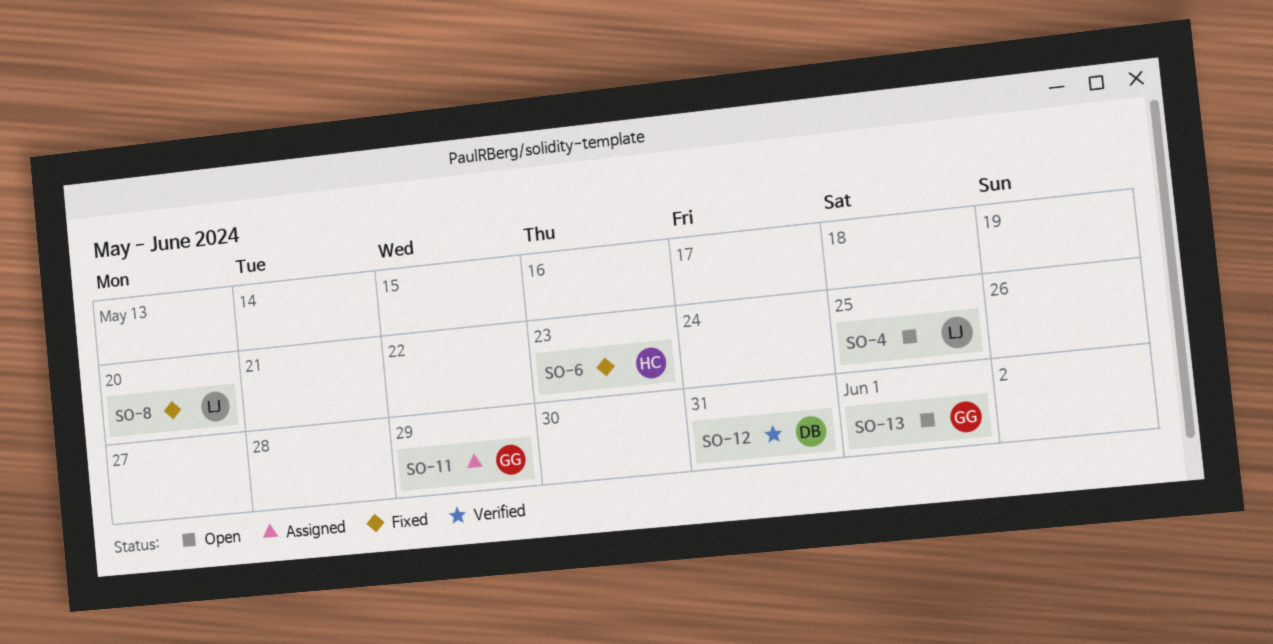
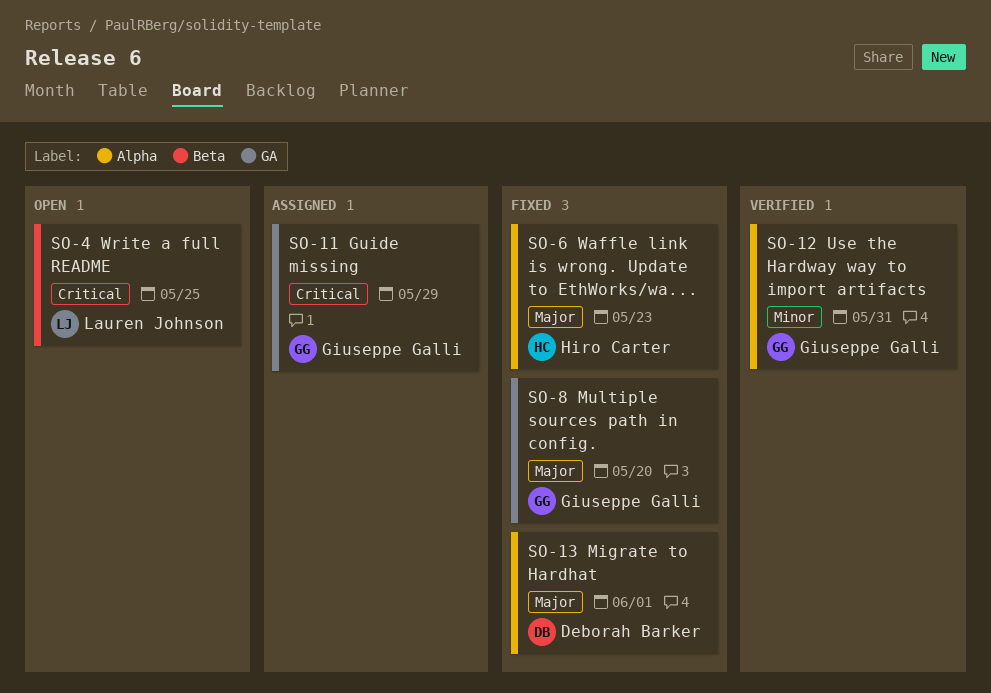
SO-8, owner: Lauren Johnson -> Giuseppe Galli
SO-12, owner: Deborah Barker -> Giuseppe Galli
SO-13, status: Open -> Fixed
SO-13, owner: Giuseppe Galli -> Deborah Barker

